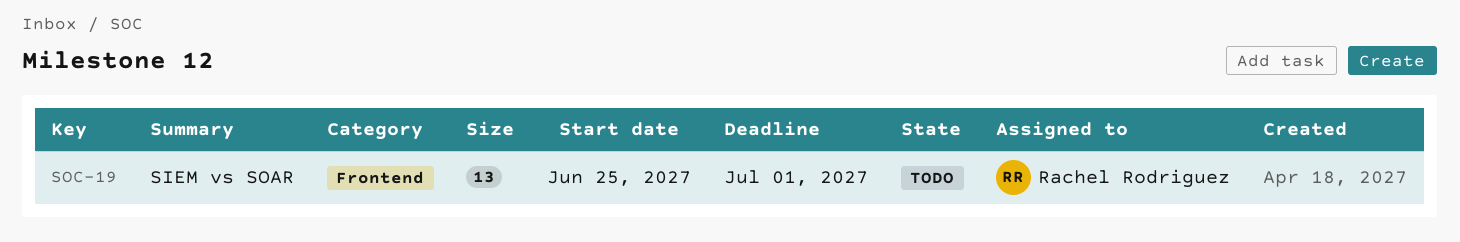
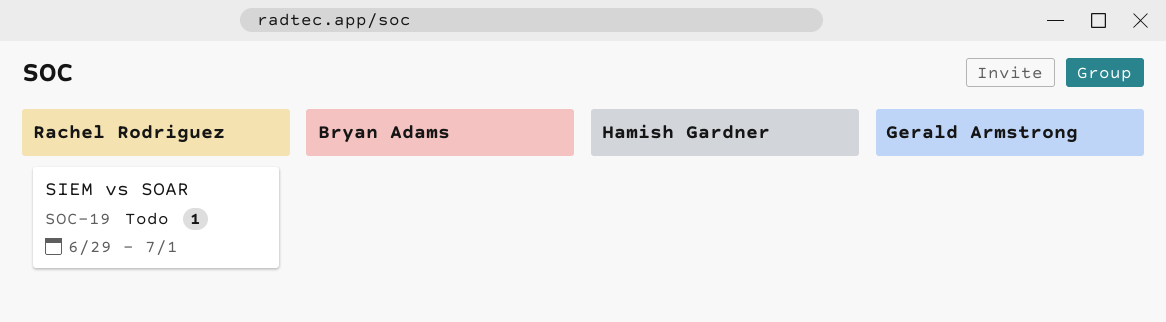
SOC-19, estimate: 13 -> 1
SOC-19, start: Jun 25 -> Jun 29

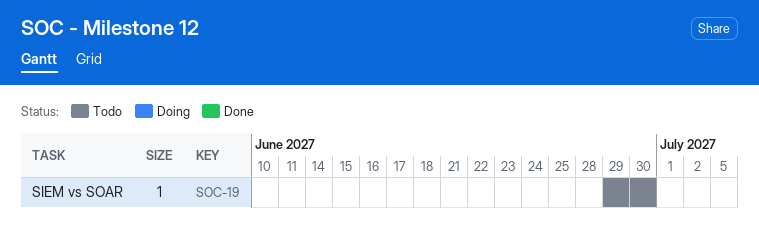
SOC-19, due: Jul 1 -> Jun 30

